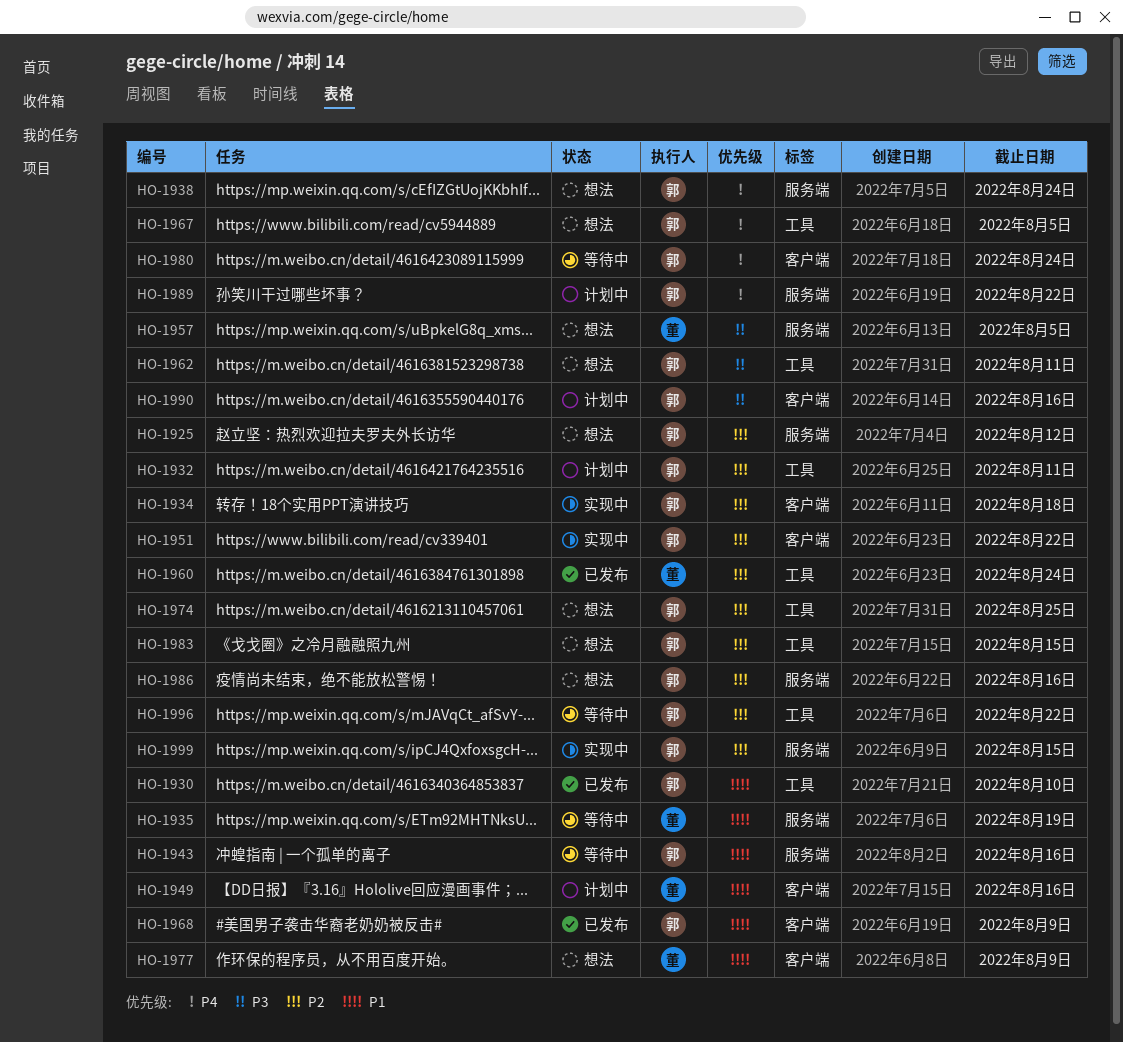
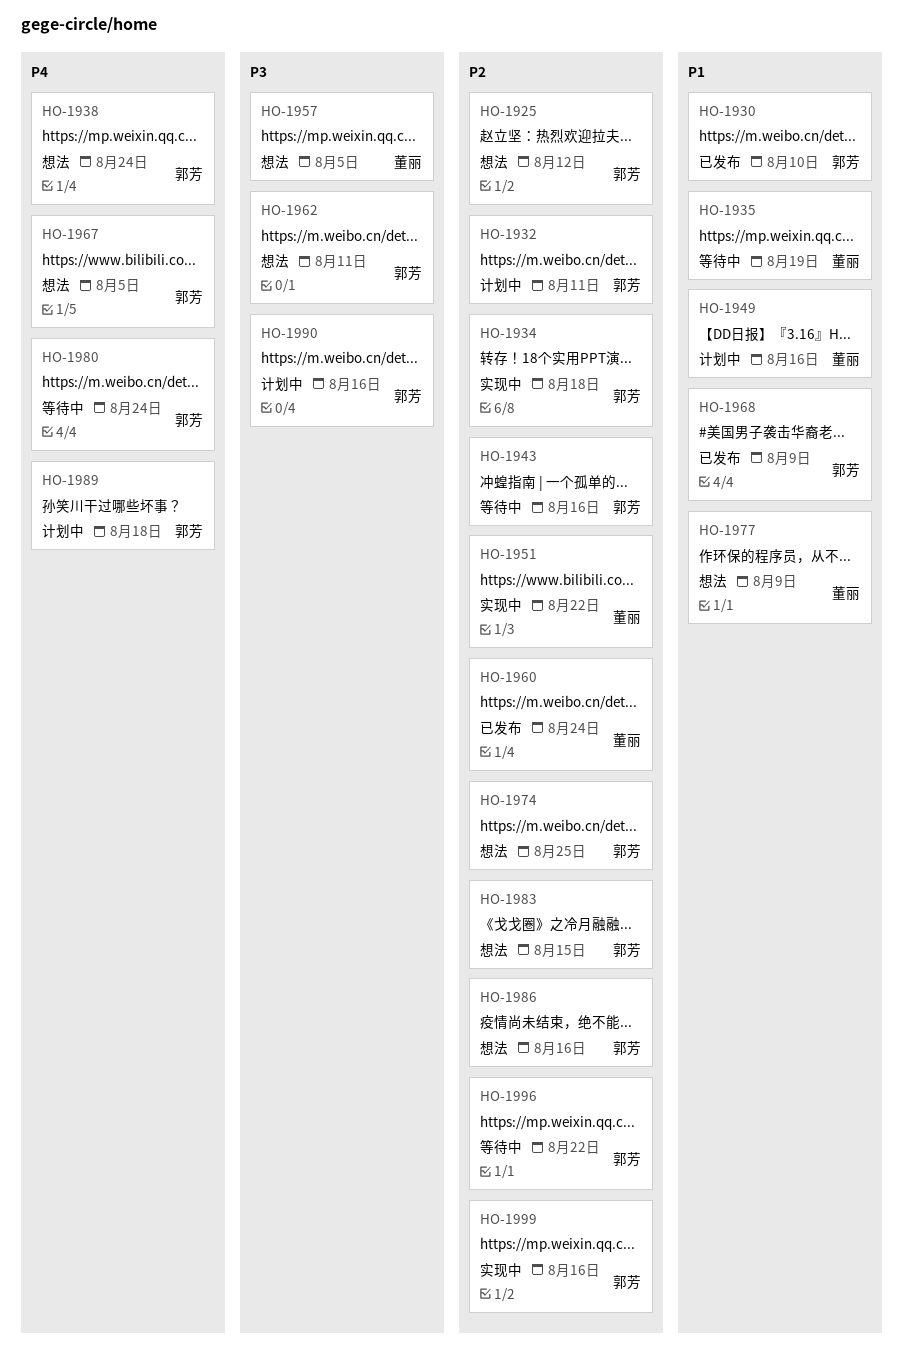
HO-1943, priority: P1 -> P2
HO-1951, owner: 郭芳 -> 董丽
HO-1989, due: Aug 22 -> Aug 18
HO-1999, due: Aug 15 -> Aug 16

